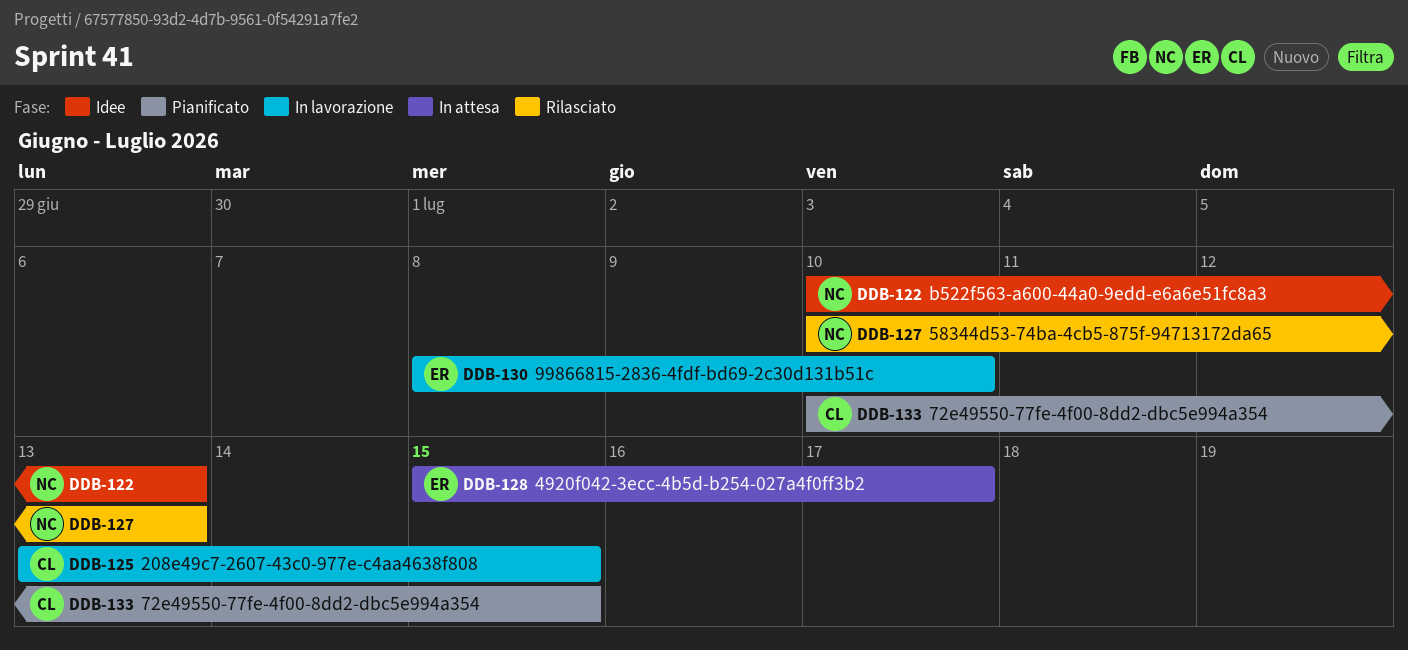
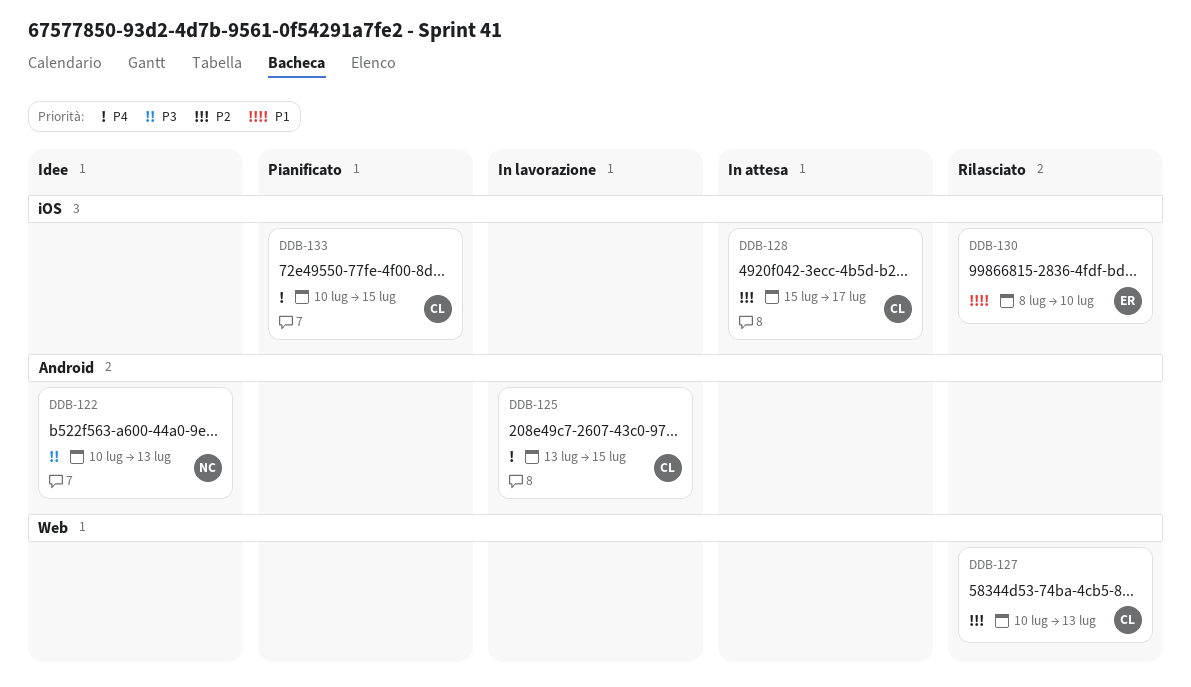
DDB-127, owner: NC -> CL
DDB-128, owner: ER -> CL
DDB-130, status: In lavorazione -> Rilasciato

